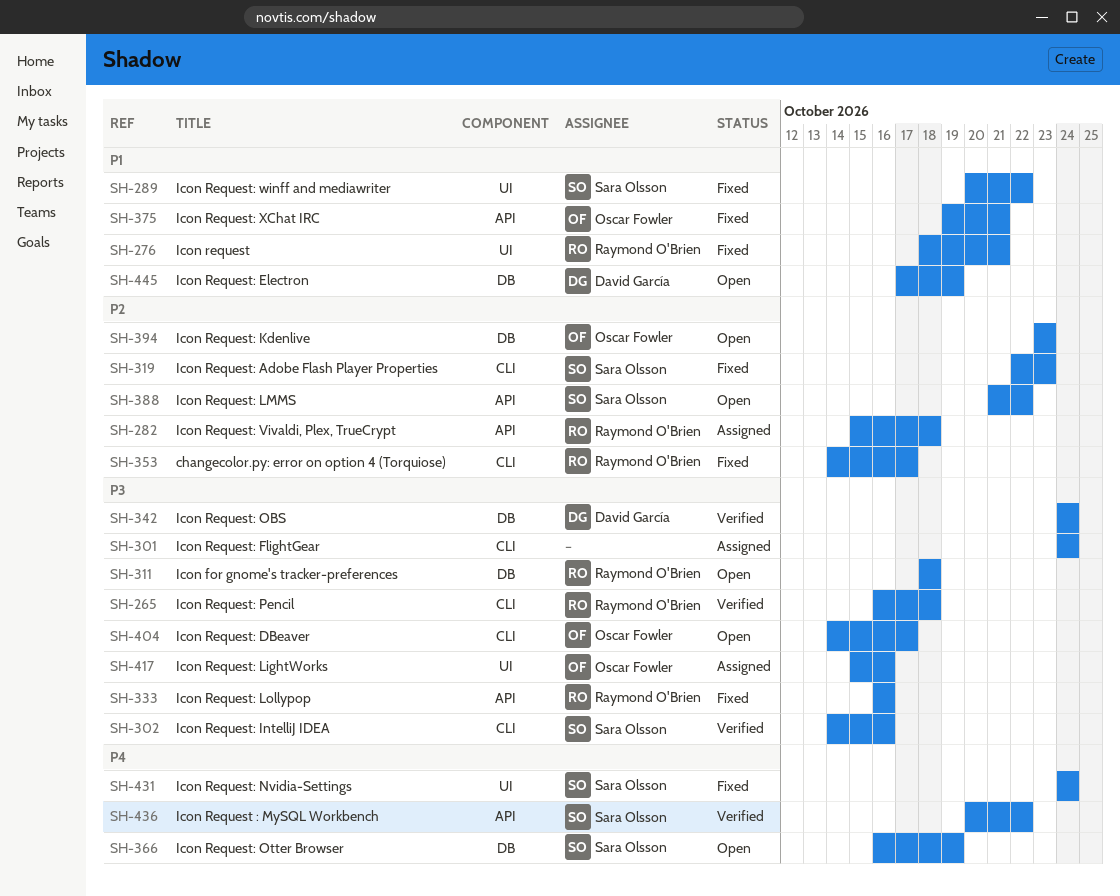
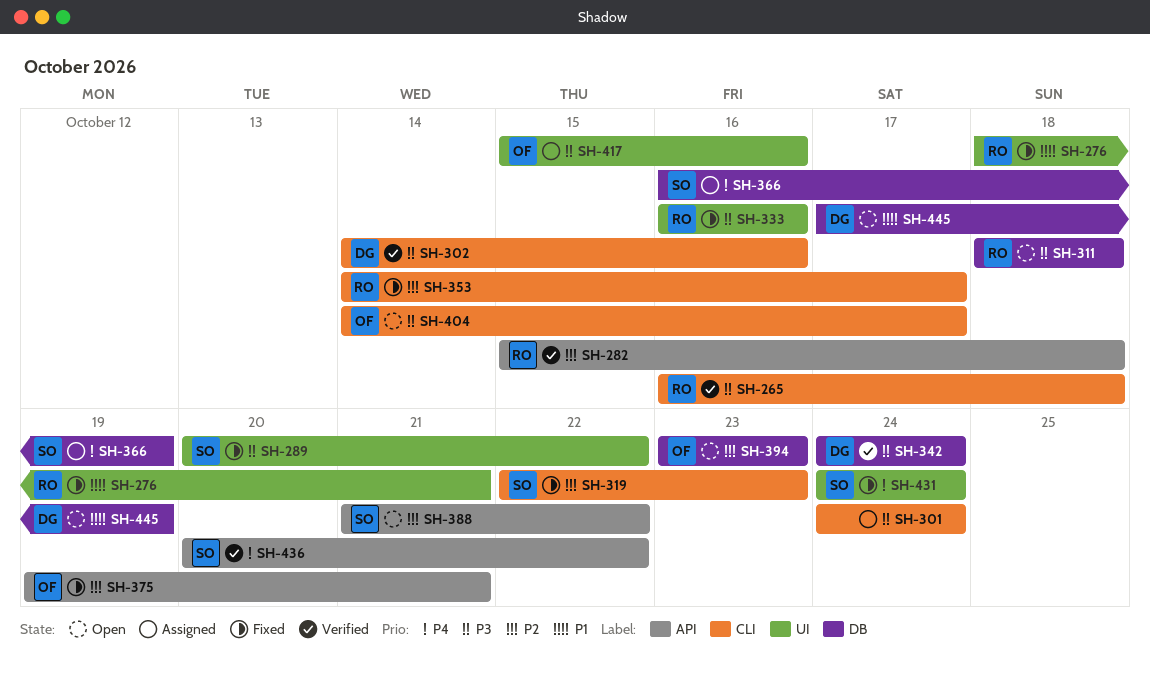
SH-282, status: Assigned -> Verified
SH-289, priority: P1 -> P3
SH-302, owner: Sara Olsson -> David García
SH-333, label: API -> UI
SH-366, status: Open -> Assigned
SH-375, priority: P1 -> P2

